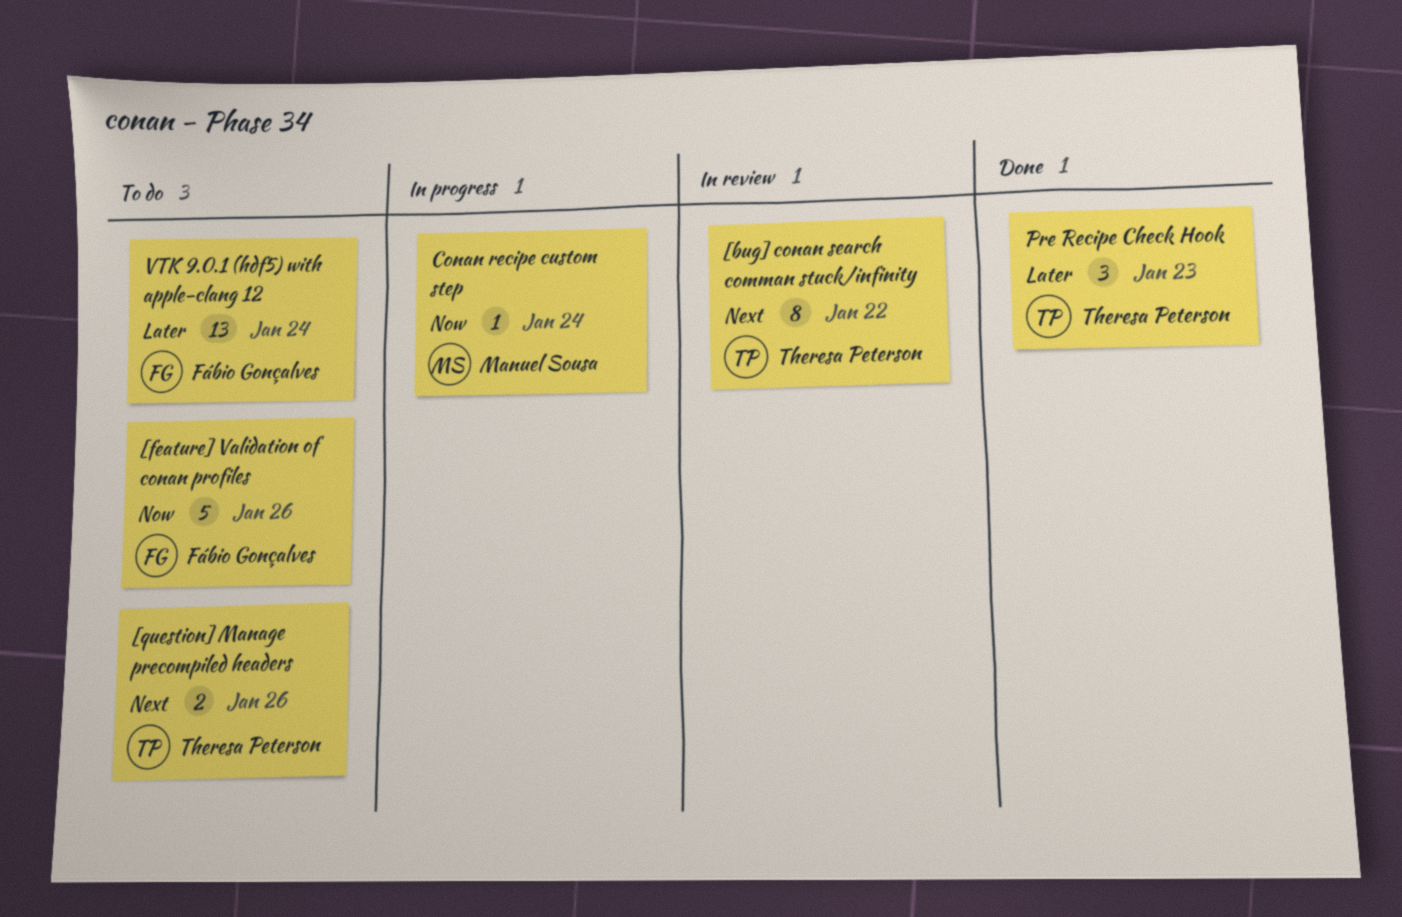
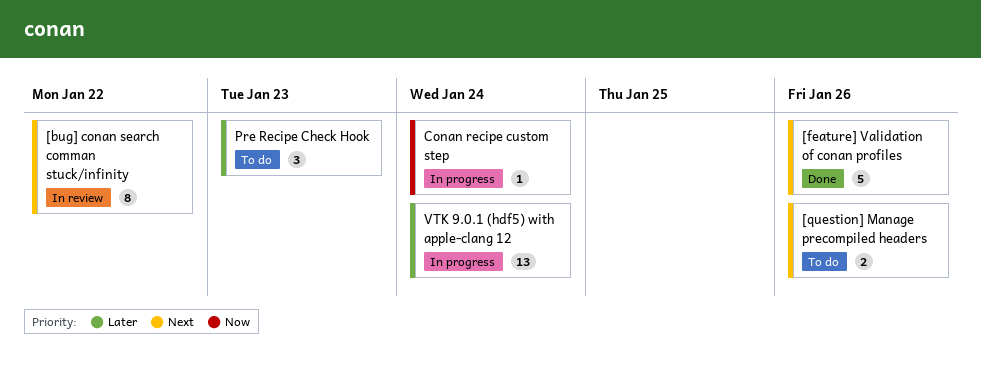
[feature] Validation of conan profiles, status: To do -> Done
[feature] Validation of conan profiles, priority: Now -> Next
Pre Recipe Check Hook, status: Done -> To do
VTK 9.0.1 (hdf5) with apple-clang 12, status: To do -> In progress

